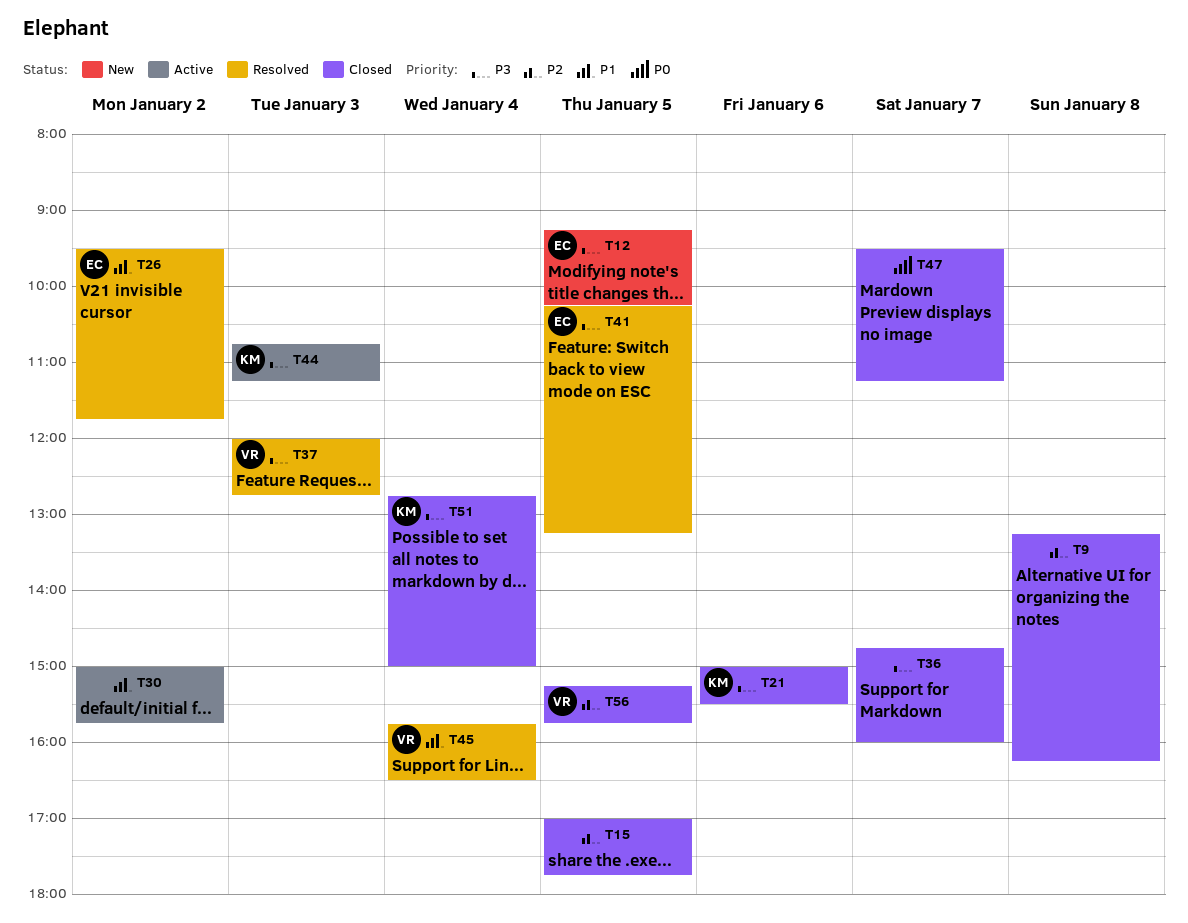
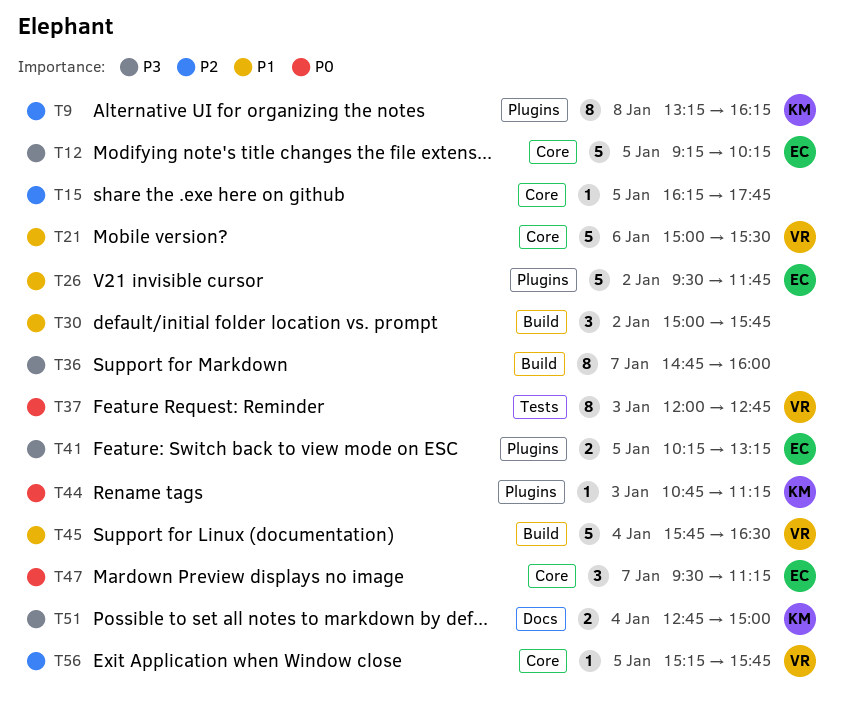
T9, owner: none -> KM
T15, begins: 17:00 -> 16:15
T21, owner: KM -> VR
T21, priority: P3 -> P1
T37, priority: P3 -> P0
T44, priority: P3 -> P0
T47, owner: none -> EC

